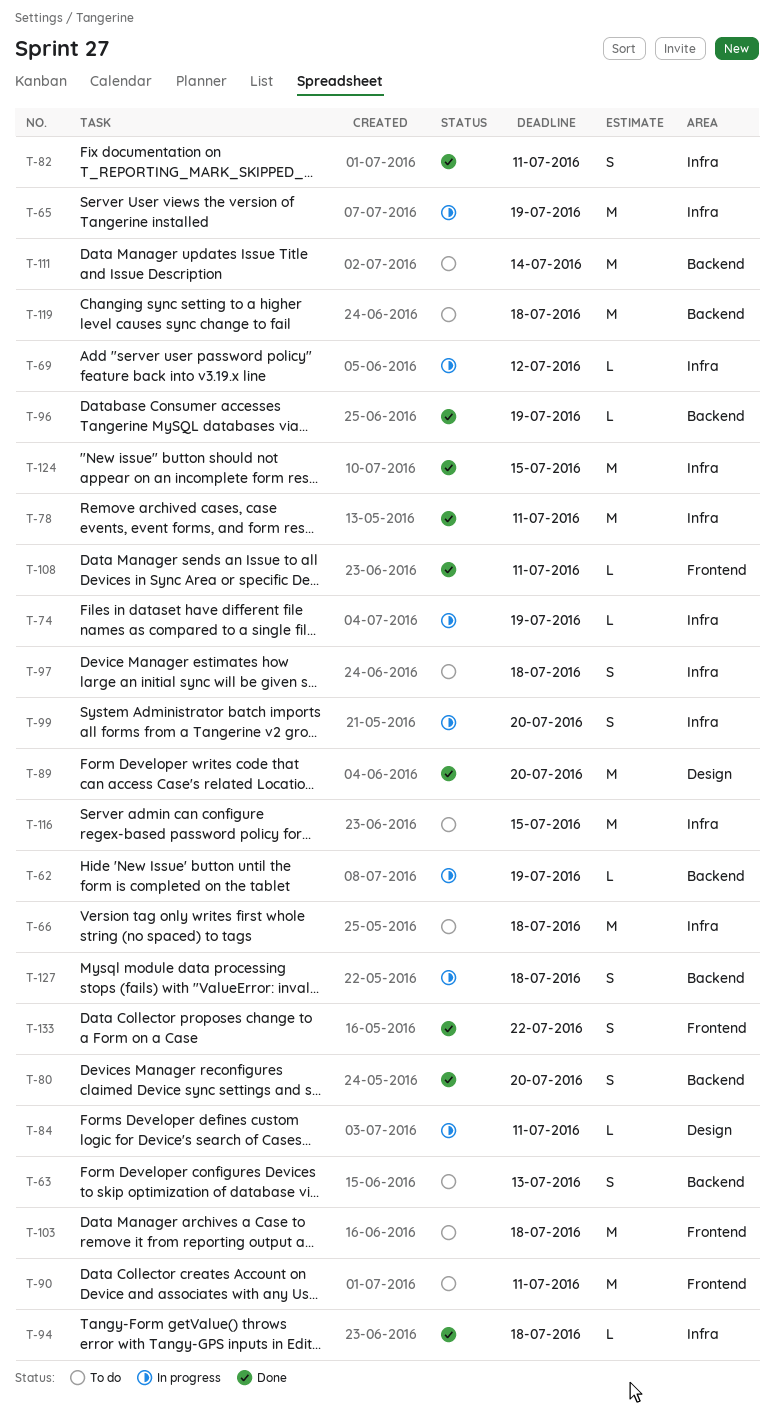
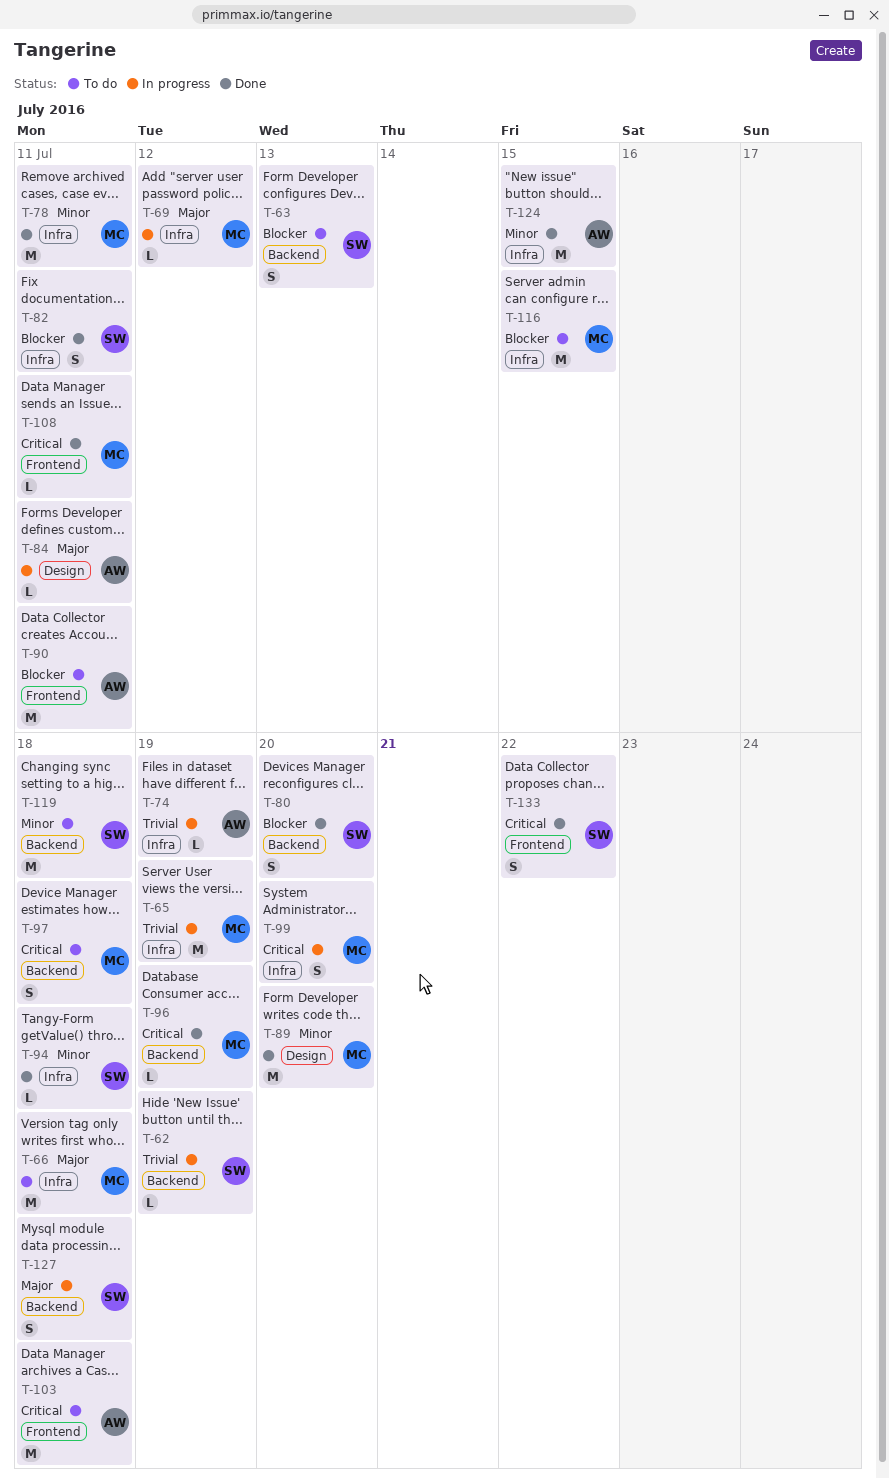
T-97, label: Infra -> Backend
T-111: present -> none

